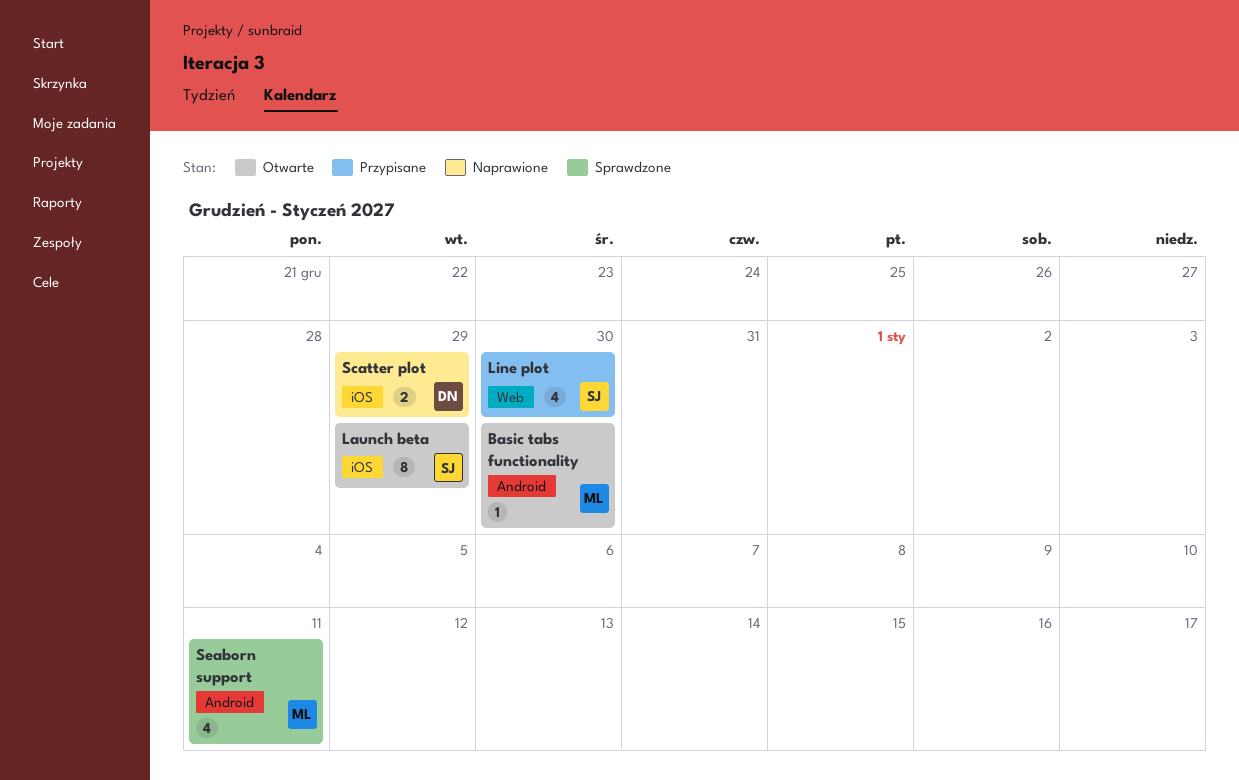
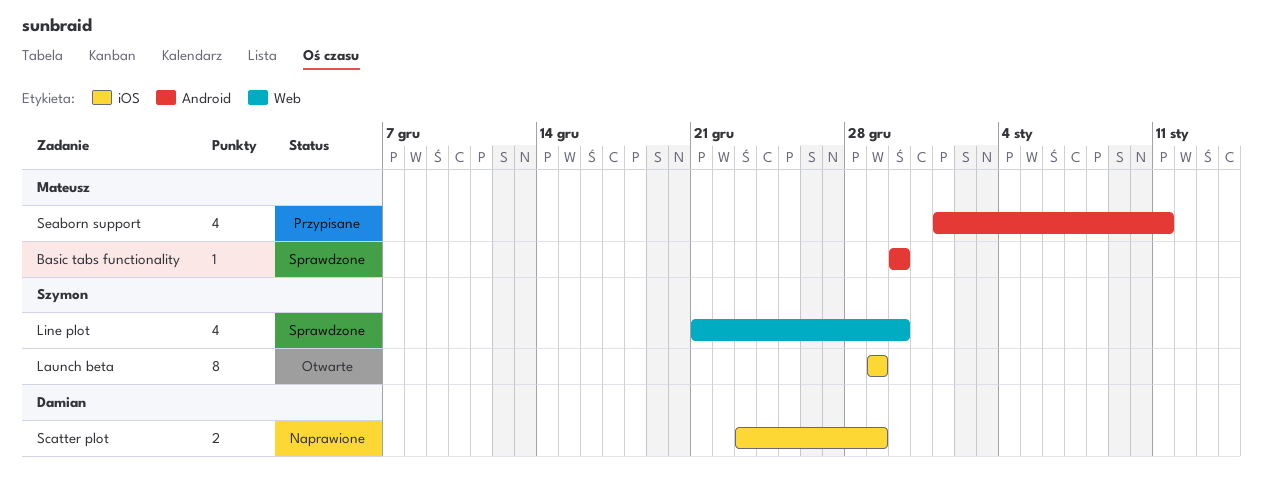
Basic tabs functionality, status: Otwarte -> Sprawdzone
Line plot, status: Przypisane -> Sprawdzone
Seaborn support, status: Sprawdzone -> Przypisane

